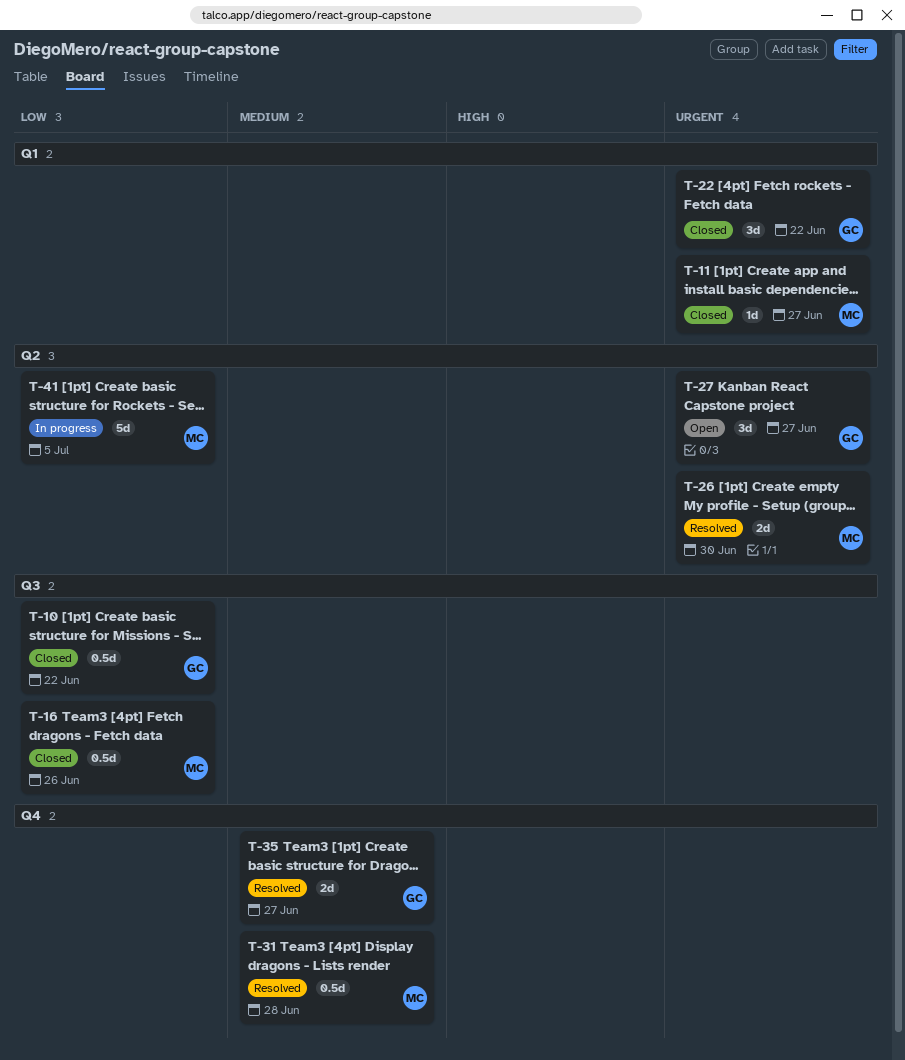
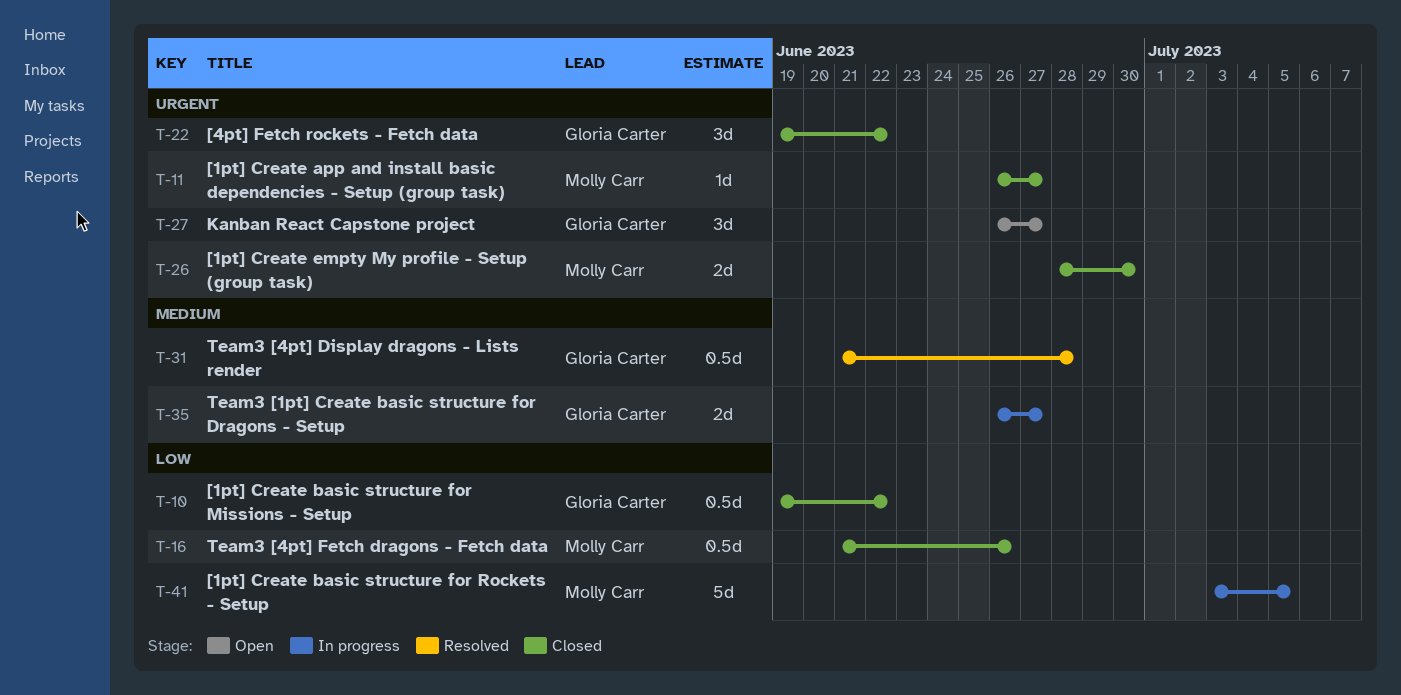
T-26, status: Resolved -> Closed
T-31, owner: Molly Carr -> Gloria Carter
T-35, status: Resolved -> In progress

